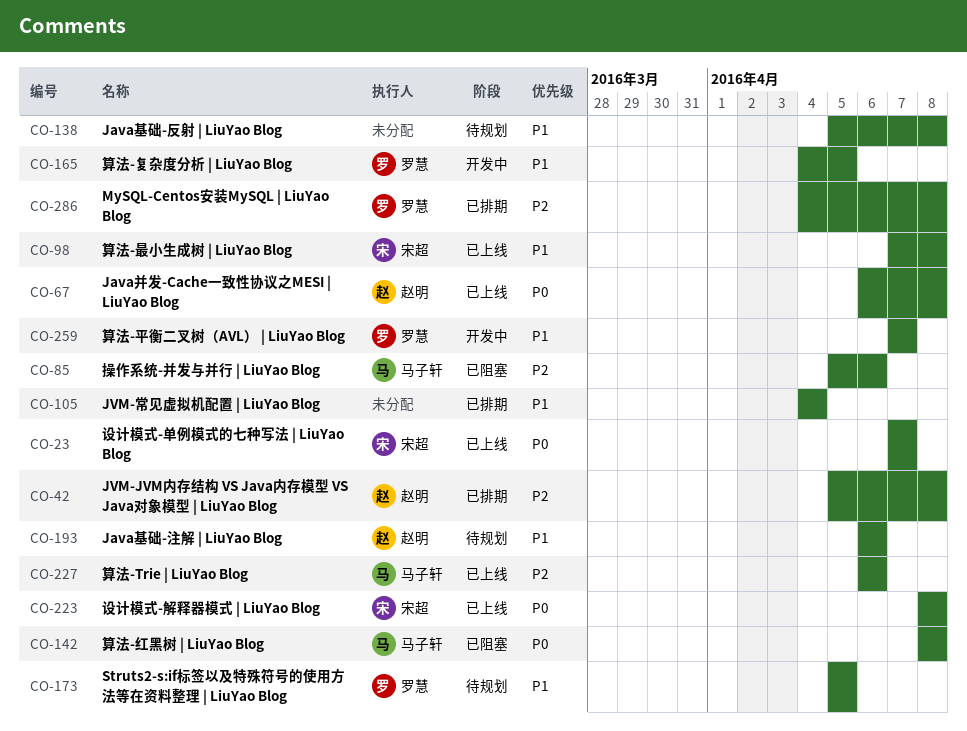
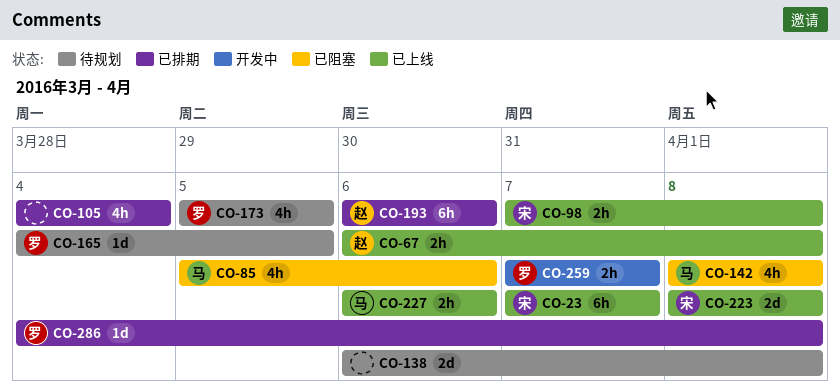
CO-42: present -> none
CO-138, start: Apr 5 -> Apr 6
CO-165, status: 开发中 -> 待规划
CO-193, status: 待规划 -> 已排期

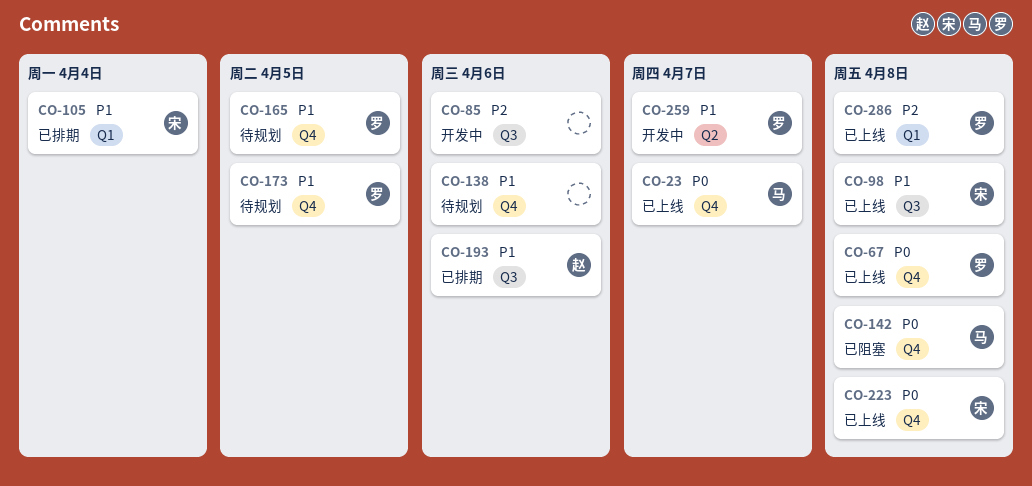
CO-23, owner: 宋 -> 马
CO-67, owner: 赵 -> 罗
CO-85, status: 已阻塞 -> 开发中
CO-85, owner: 马 -> none
CO-105, owner: none -> 宋
CO-138, due: Apr 8 -> Apr 6
CO-227: present -> none
CO-286, status: 已排期 -> 已上线

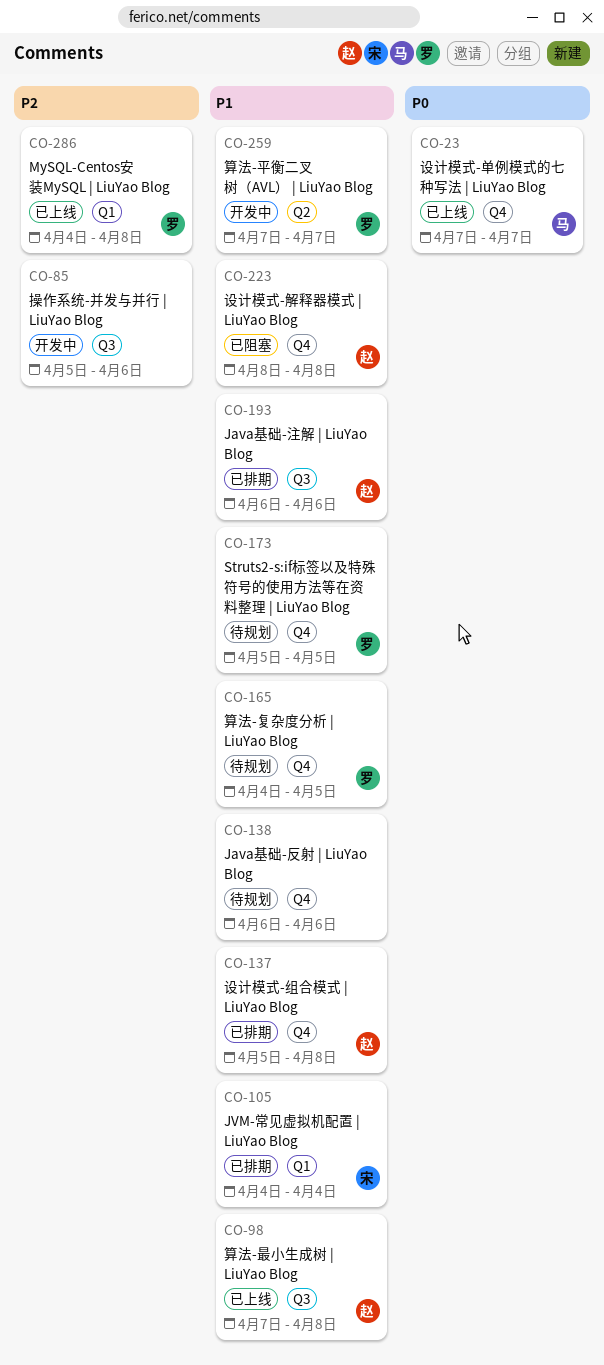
CO-67: present -> none
CO-98, owner: 宋 -> 赵
CO-137: none -> present
CO-142: present -> none
CO-223, status: 已上线 -> 已阻塞
CO-223, owner: 宋 -> 赵
CO-223, priority: P0 -> P1

